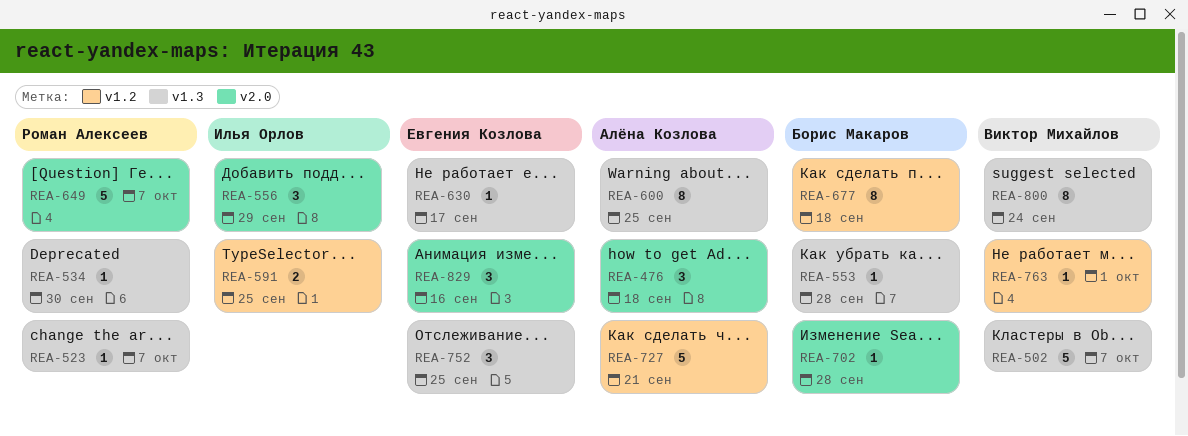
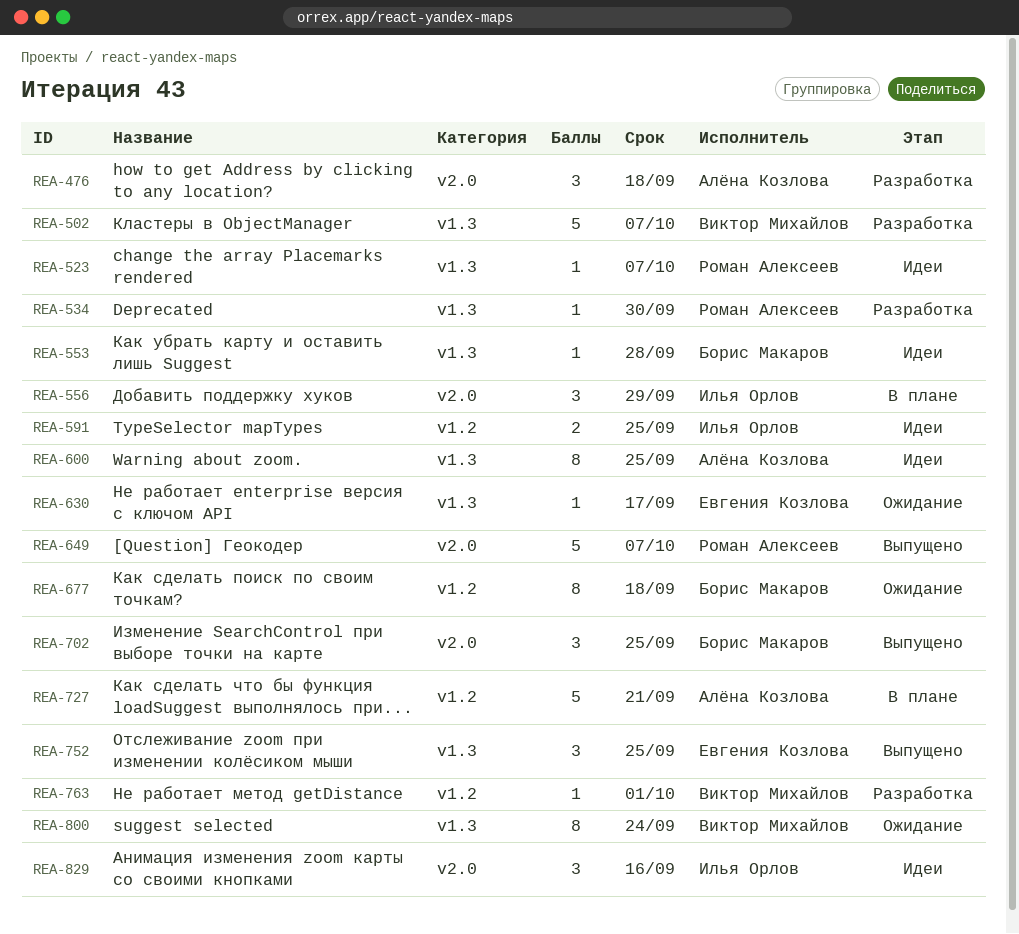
REA-702, estimate: 1 -> 3
REA-702, due: Sep 28 -> Sep 25
REA-829, owner: Евгения Козлова -> Илья Орлов

